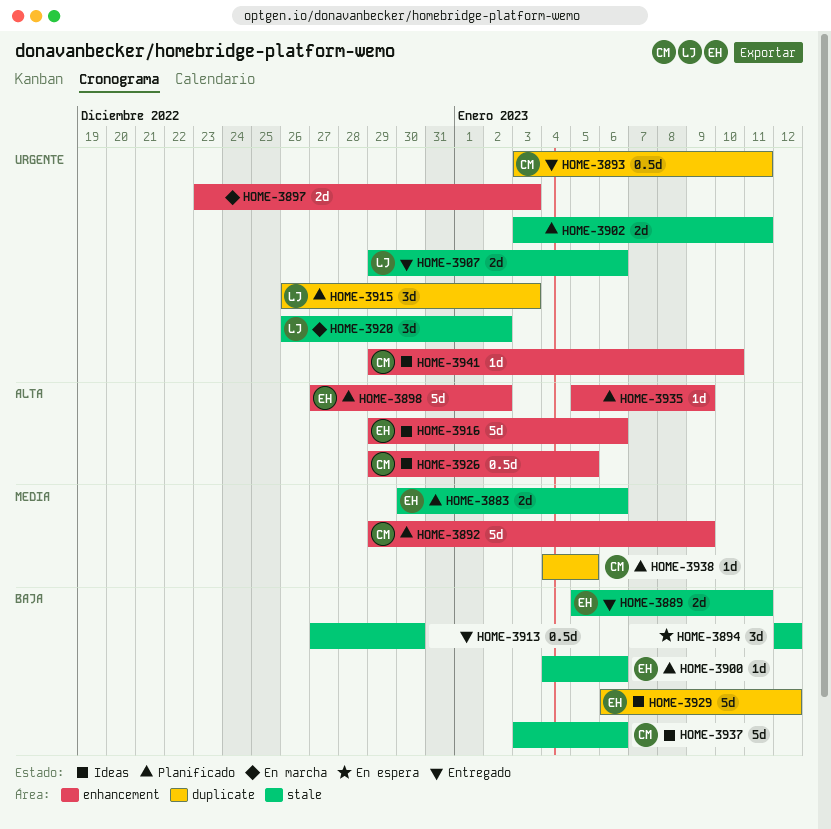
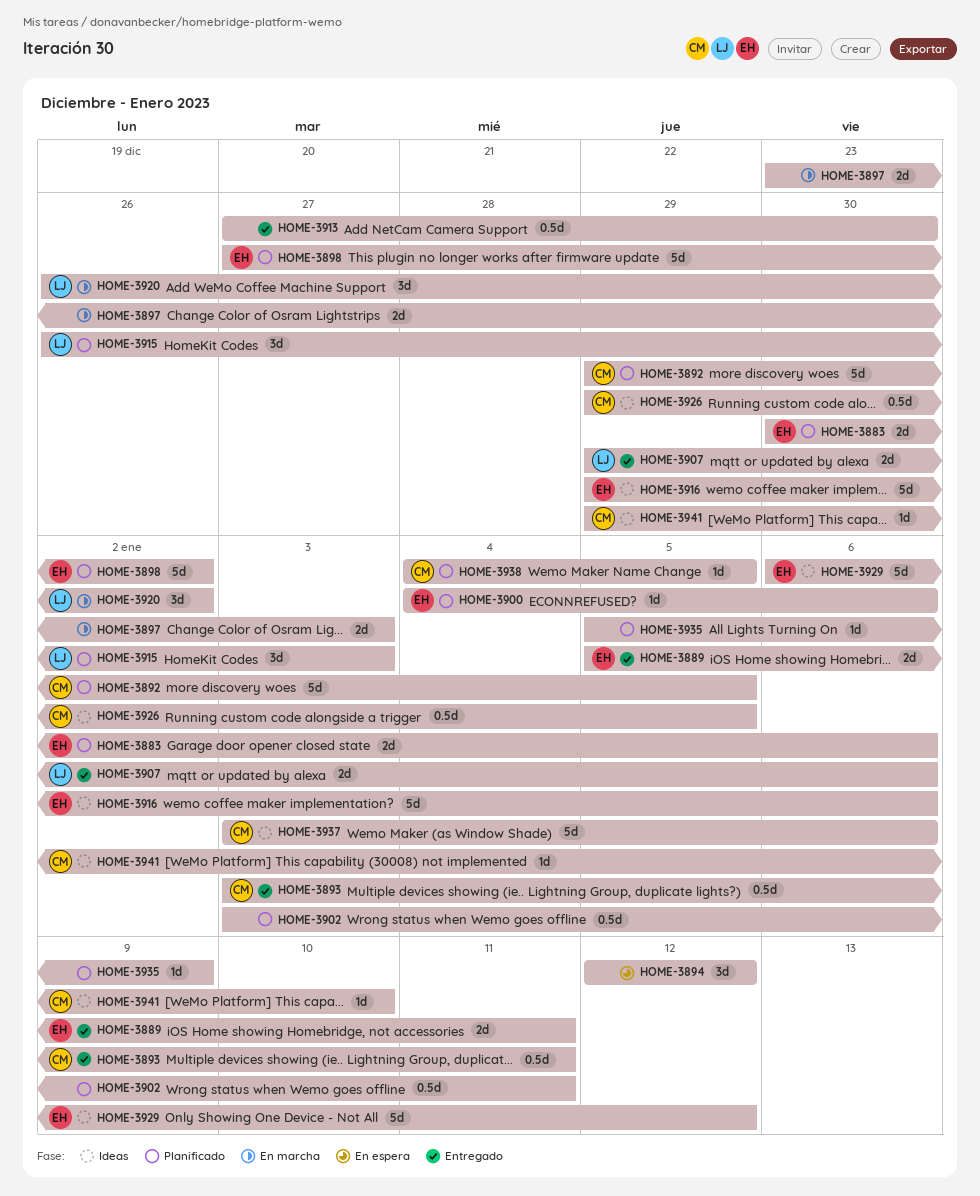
HOME-3892, due: Jan 9 -> Jan 5
HOME-3902, estimate: 2d -> 0.5d

